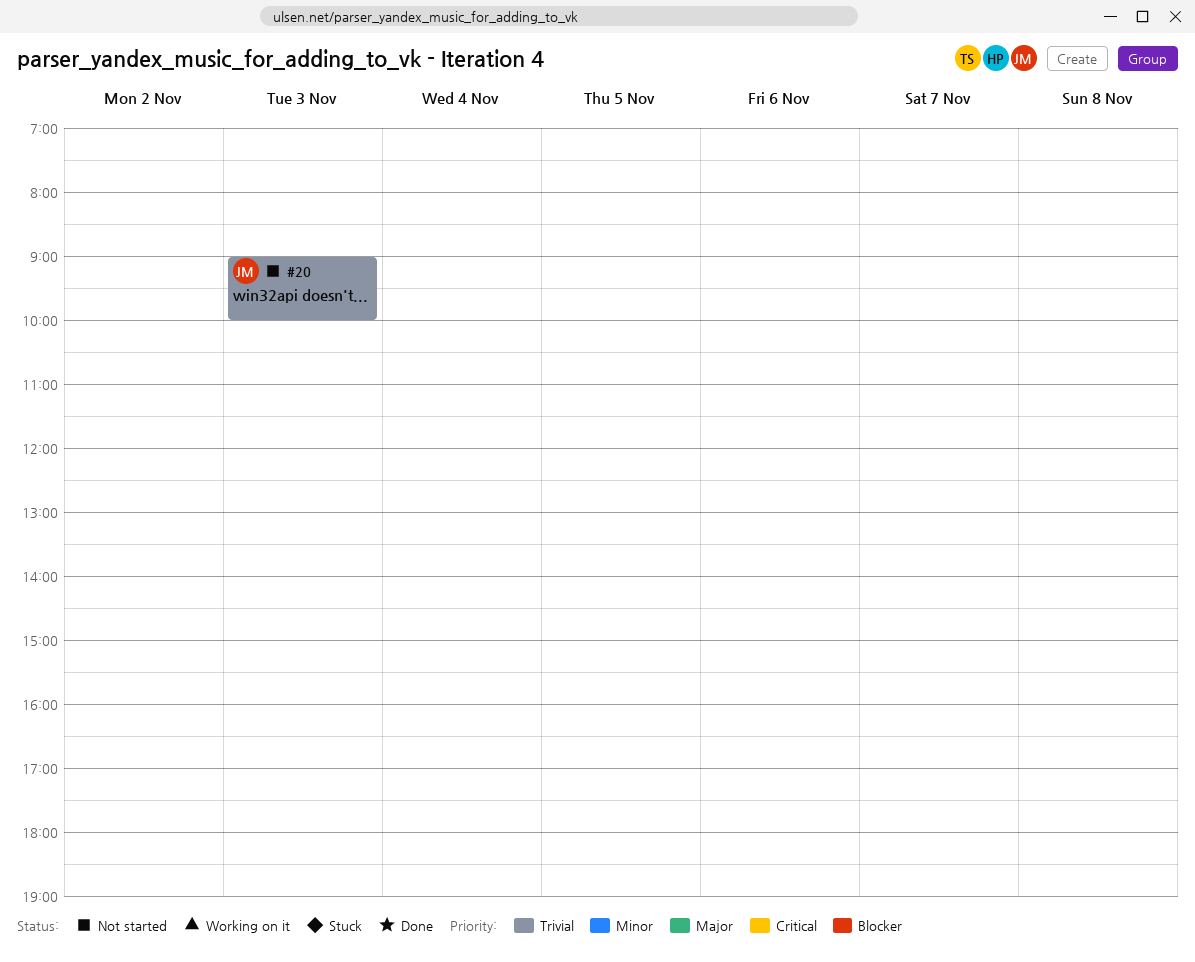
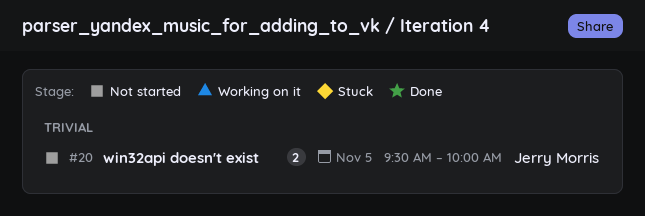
#20, day: Nov 3 -> Nov 5
#20, begins: 09:00 -> 09:30

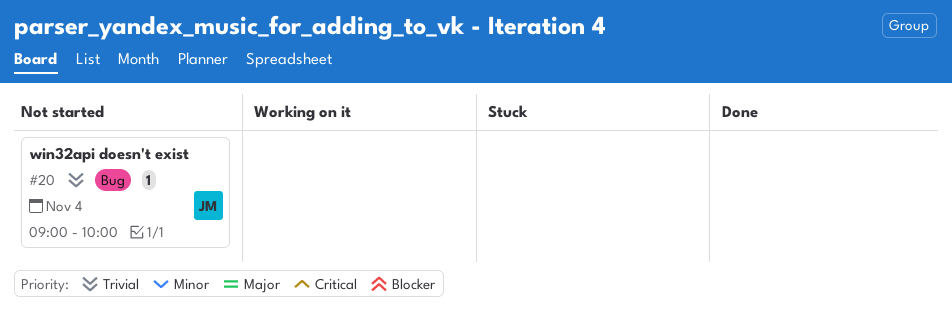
#20, estimate: 2 -> 1
#20, day: Nov 5 -> Nov 4
#20, begins: 09:30 -> 09:00

